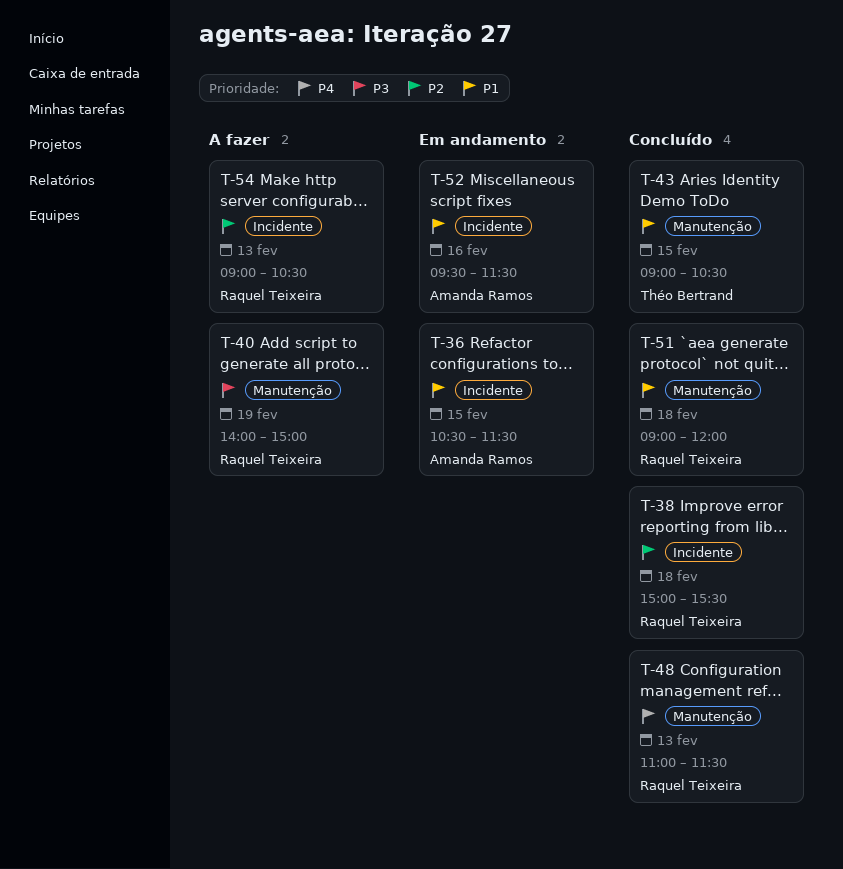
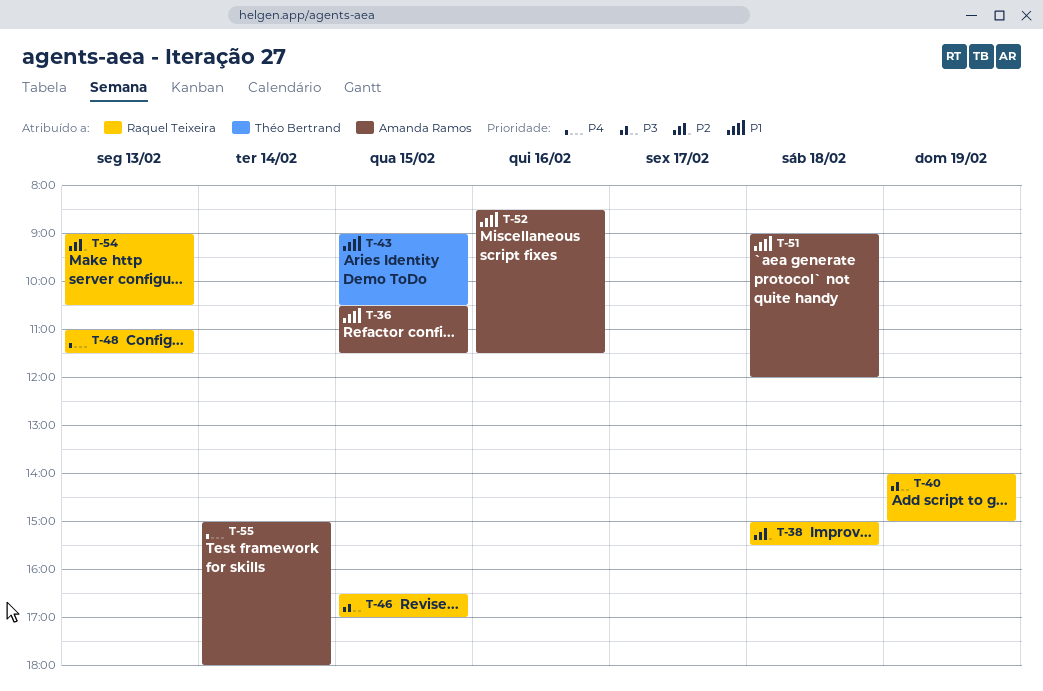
T-46: none -> present
T-51, owner: Raquel Teixeira -> Amanda Ramos
T-52, begins: 09:30 -> 08:30
T-55: none -> present

